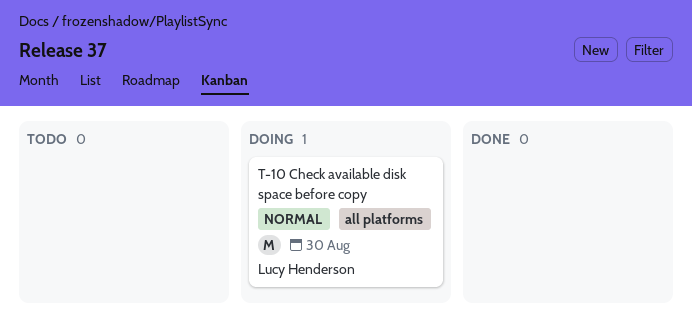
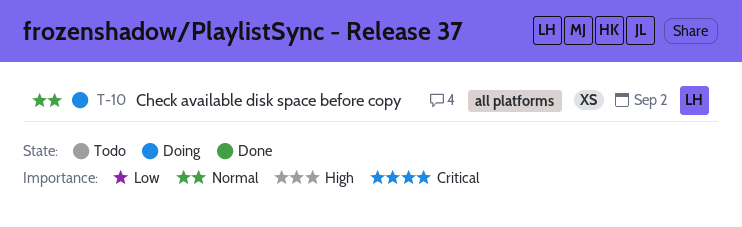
T-10, estimate: M -> XS
T-10, due: Aug 30 -> Sep 2

